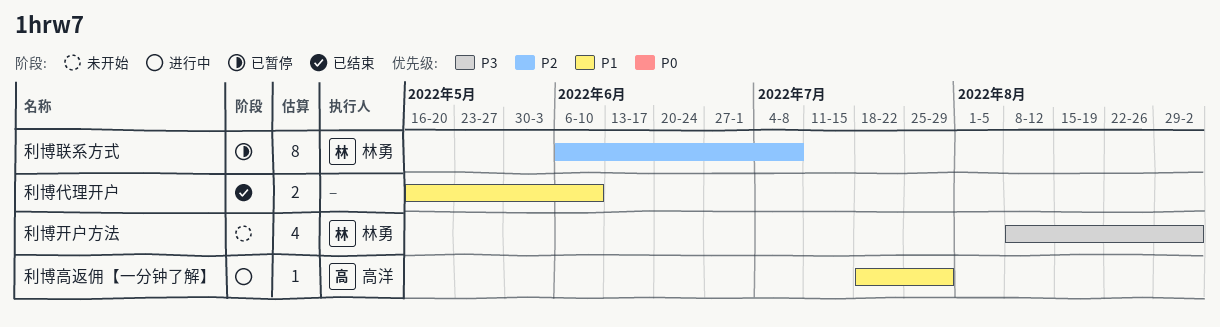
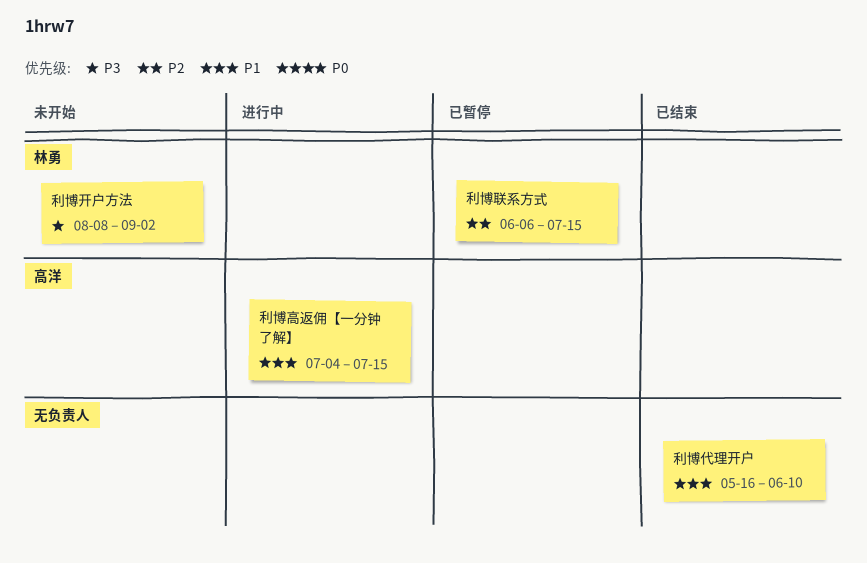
利博联系方式, due: Jul 8 -> Jul 15
利博高返佣【一分钟了解】, start: Jul 18 -> Jul 4
利博高返佣【一分钟了解】, due: Jul 29 -> Jul 15

